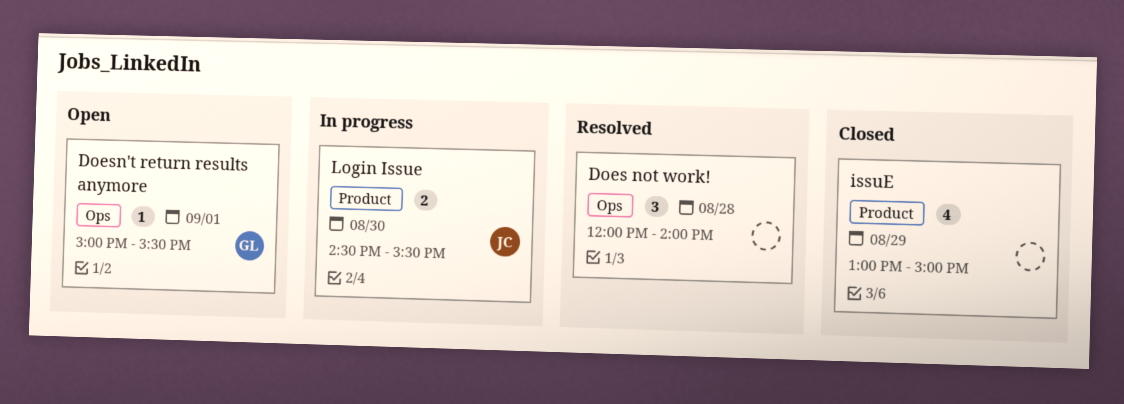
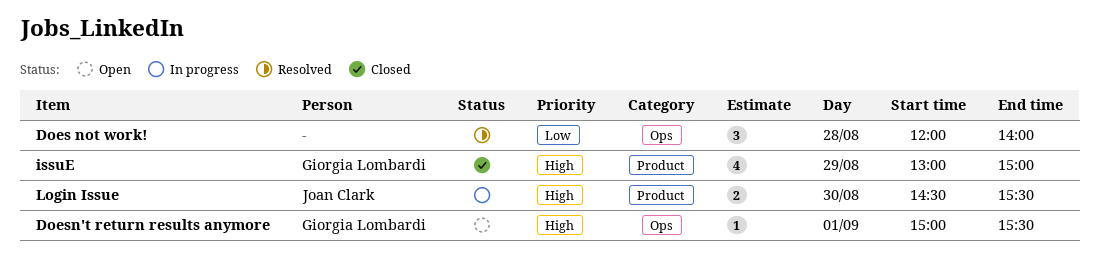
issuE, owner: none -> Giorgia Lombardi

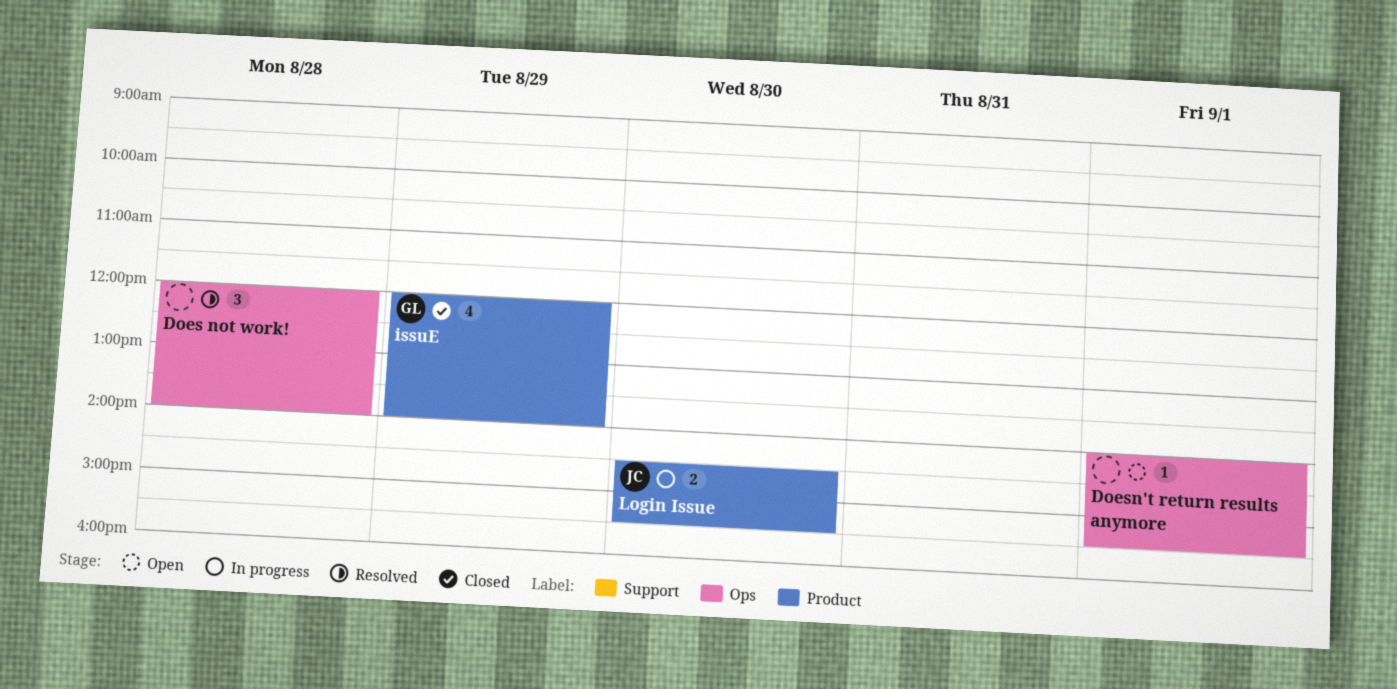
Doesn't return results anymore, owner: Giorgia Lombardi -> none
Doesn't return results anymore, begins: 15:00 -> 14:00
issuE, begins: 13:00 -> 12:00
issuE, ends: 15:00 -> 14:00

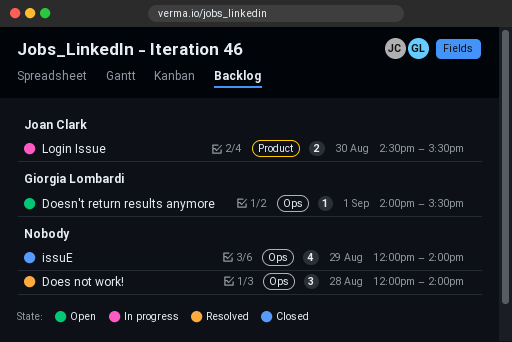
Doesn't return results anymore, owner: none -> Giorgia Lombardi
issuE, owner: Giorgia Lombardi -> none
issuE, label: Product -> Ops

